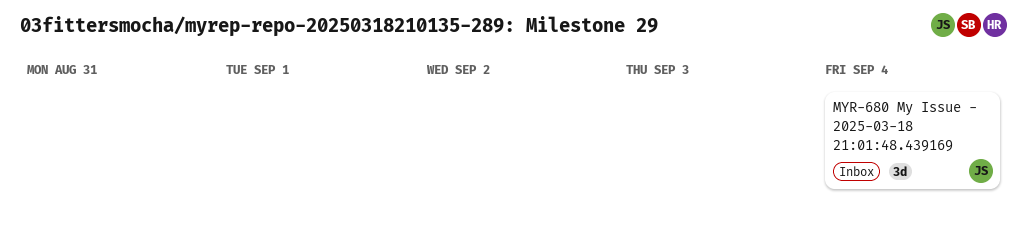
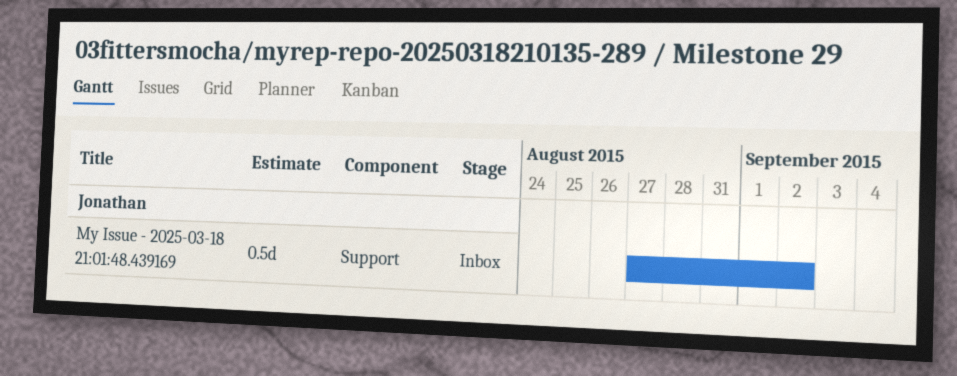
My Issue - 2025-03-18 21:01:48.439169, estimate: 3d -> 0.5d
My Issue - 2025-03-18 21:01:48.439169, due: Sep 4 -> Sep 2

